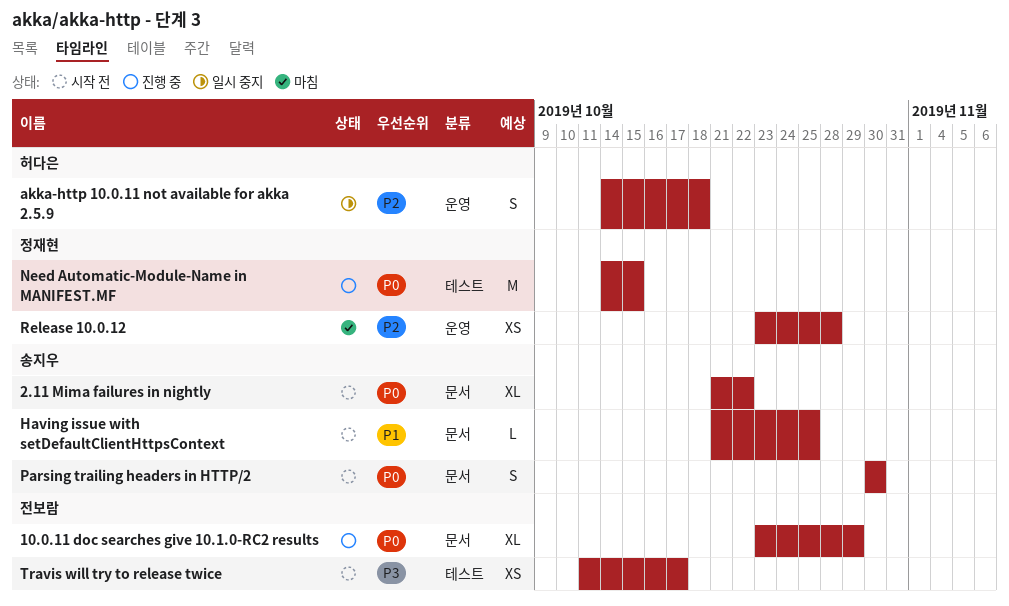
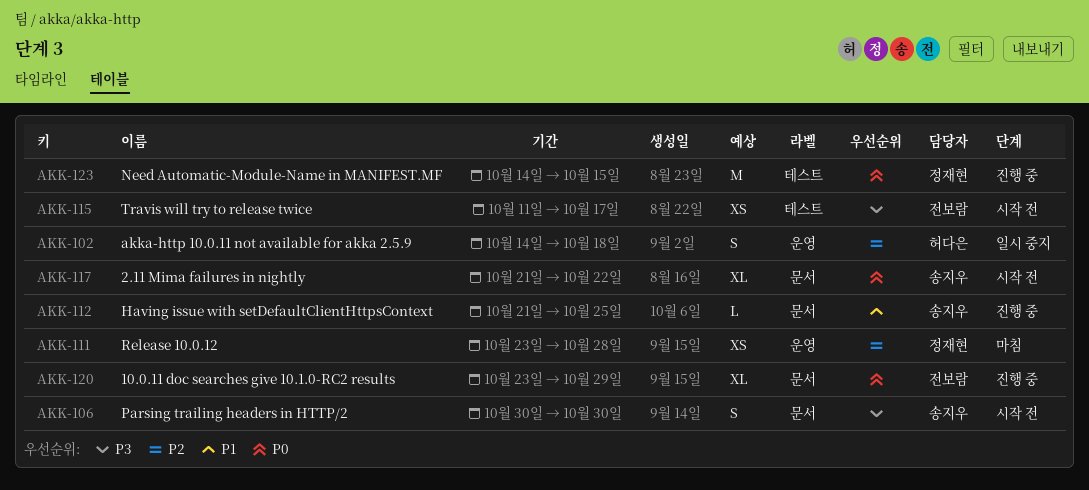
Having issue with setDefaultClientHttpsContext, status: 시작 전 -> 진행 중
Parsing trailing headers in HTTP/2, priority: P0 -> P3

